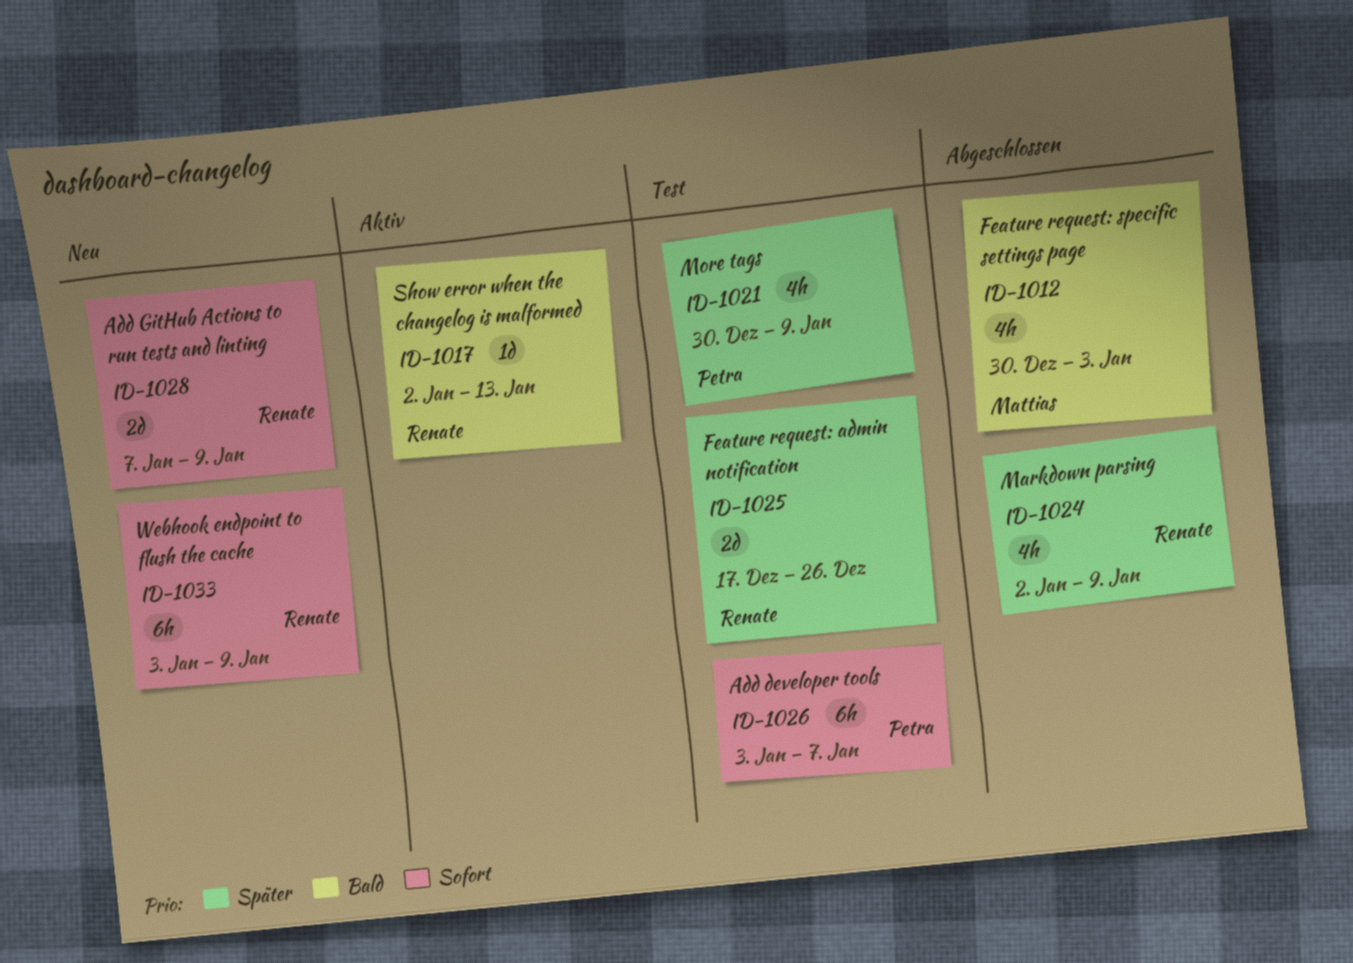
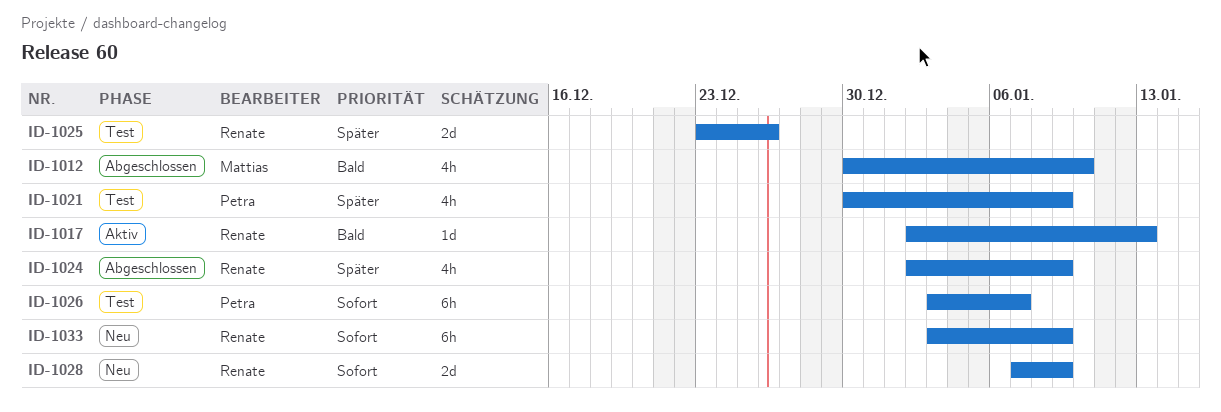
ID-1012, due: Jan 3 -> Jan 10
ID-1025, start: Dec 17 -> Dec 23

